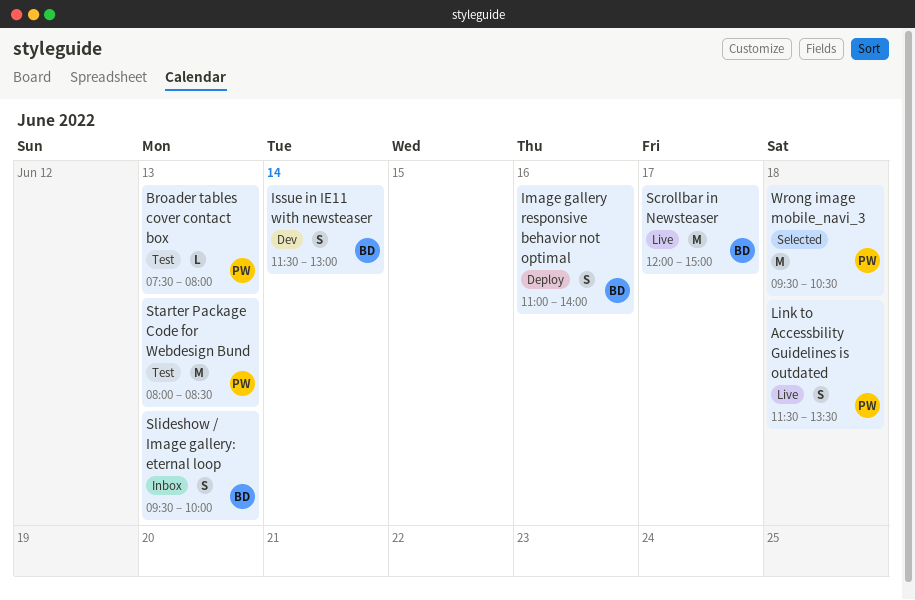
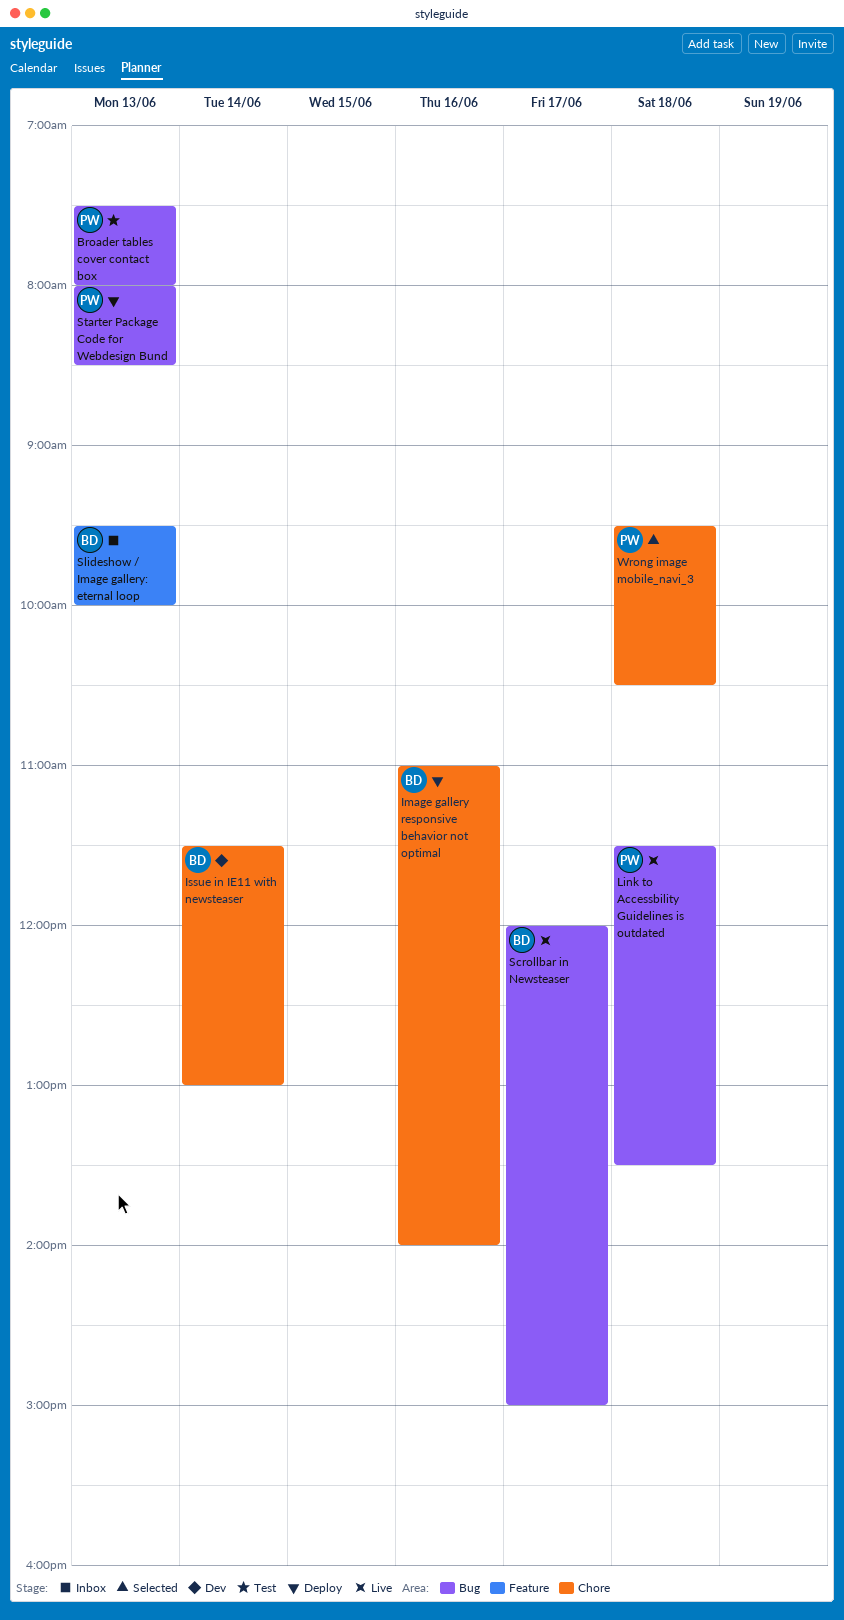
Starter Package Code for Webdesign Bund, status: Test -> Deploy

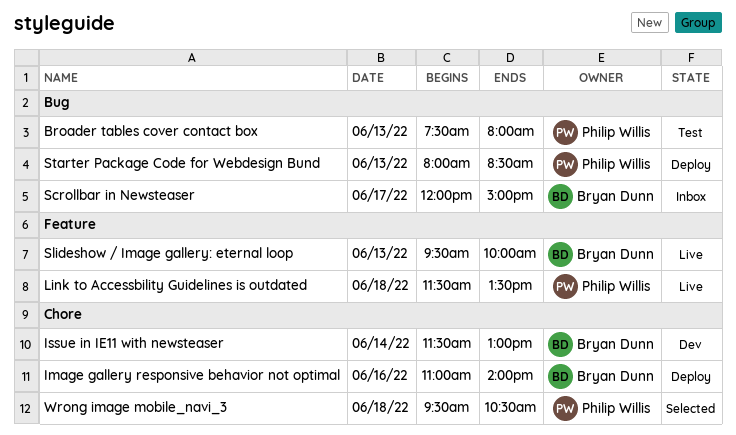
Link to Accessbility Guidelines is outdated, label: Bug -> Feature
Scrollbar in Newsteaser, status: Live -> Inbox
Slideshow / Image gallery: eternal loop, status: Inbox -> Live

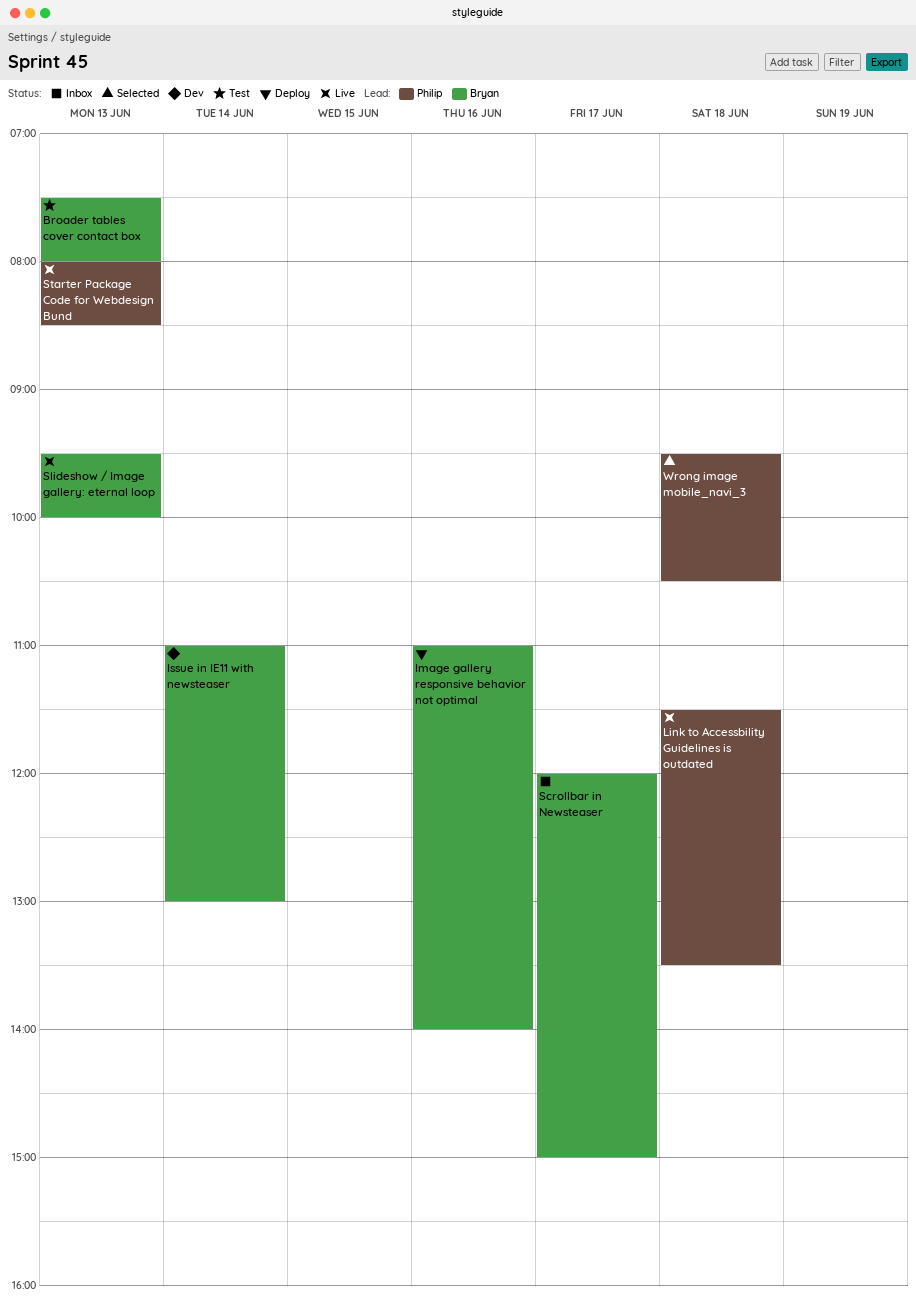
Broader tables cover contact box, owner: Philip Willis -> Bryan Dunn
Issue in IE11 with newsteaser, begins: 11:30 -> 11:00
Starter Package Code for Webdesign Bund, status: Deploy -> Live

